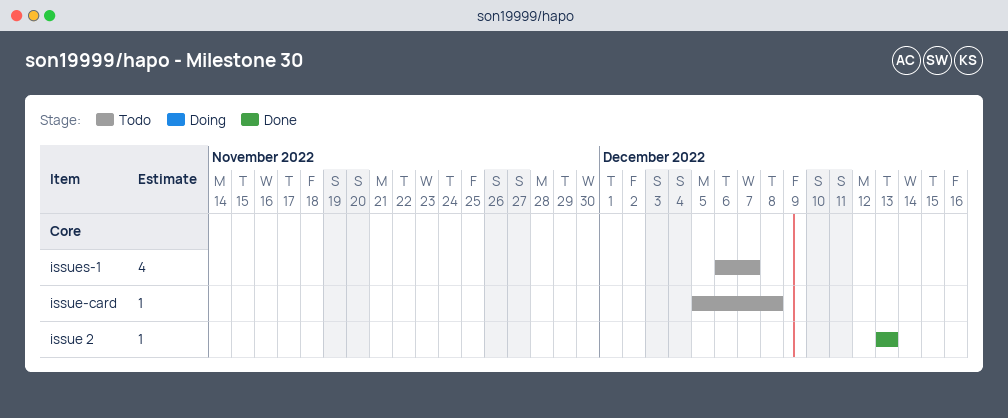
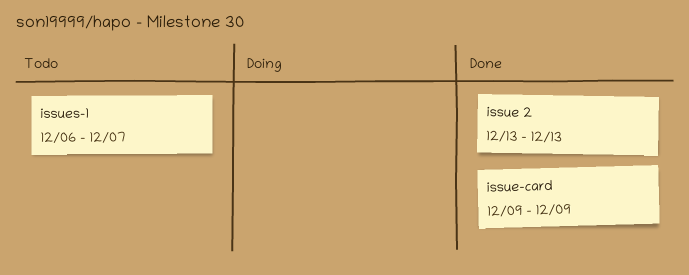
issue-card, status: Todo -> Done
issue-card, start: Dec 5 -> Dec 9
issue-card, due: Dec 8 -> Dec 9

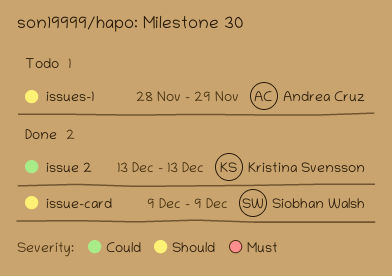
issues-1, start: Dec 6 -> Nov 28
issues-1, due: Dec 7 -> Nov 29

